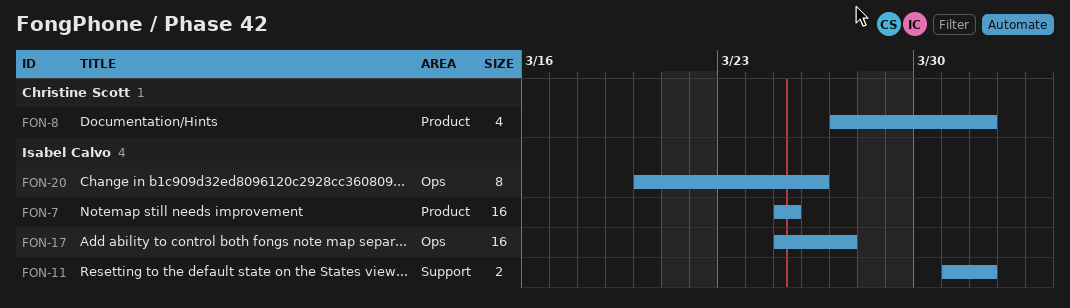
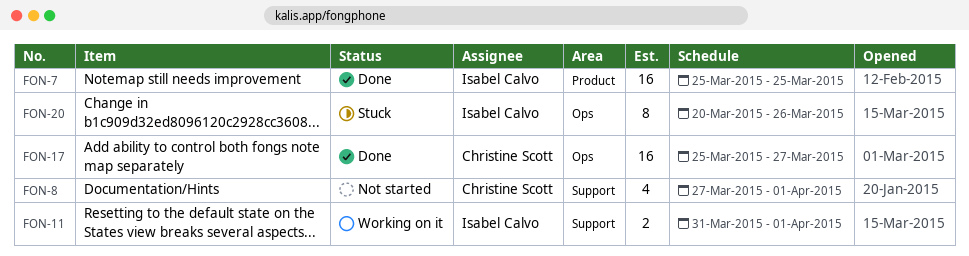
FON-8, label: Product -> Support
FON-17, owner: Isabel Calvo -> Christine Scott

